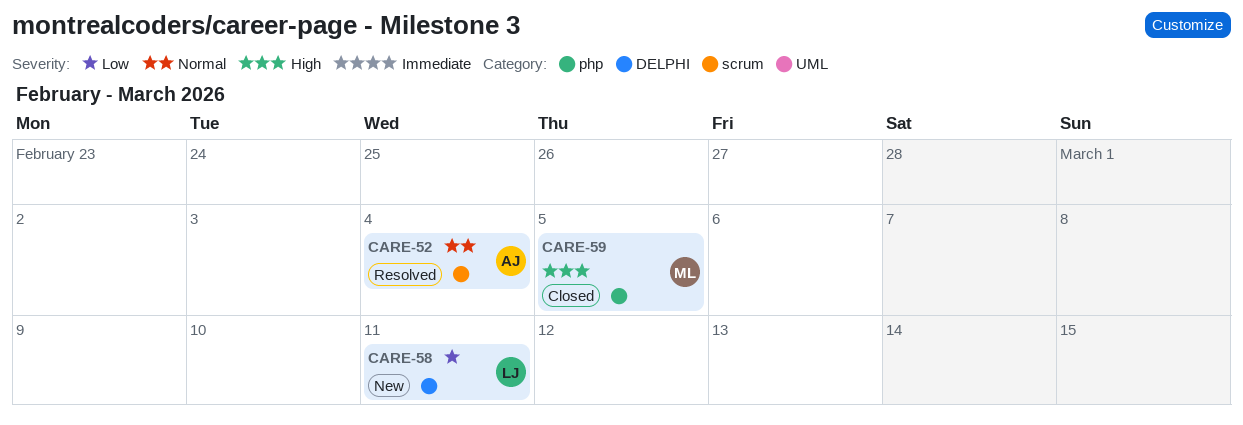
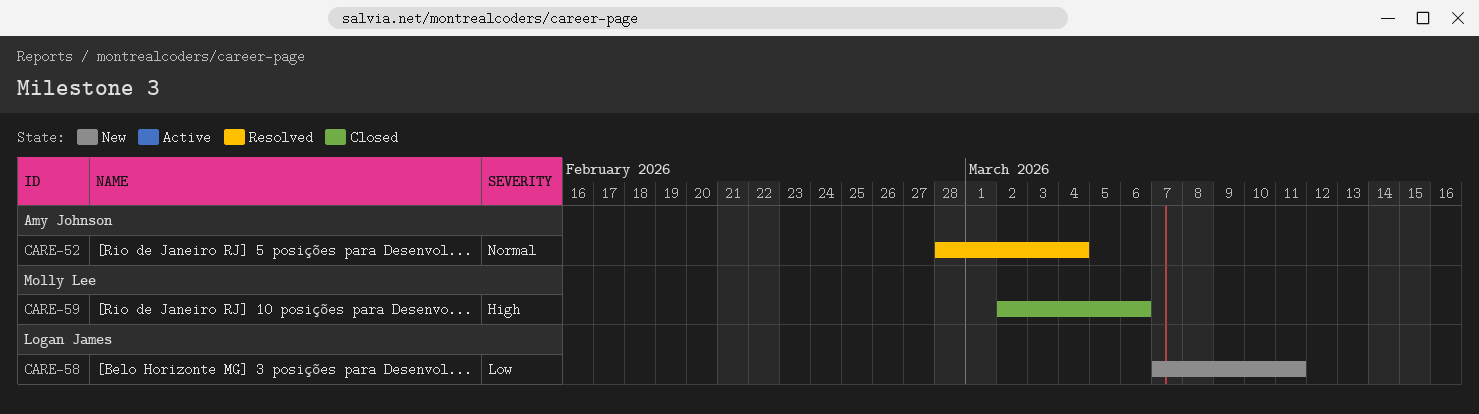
CARE-59, due: Mar 5 -> Mar 6

